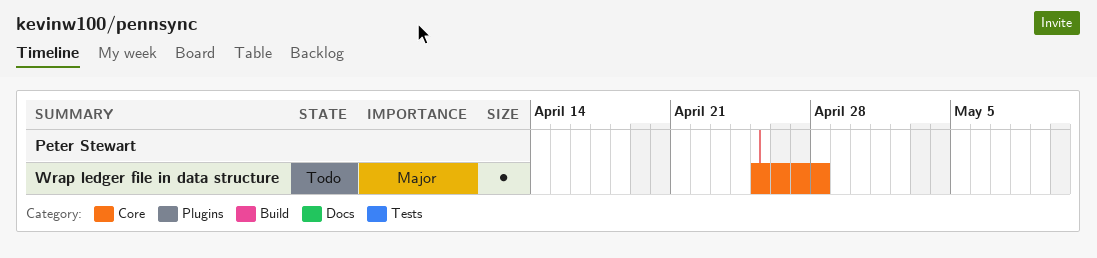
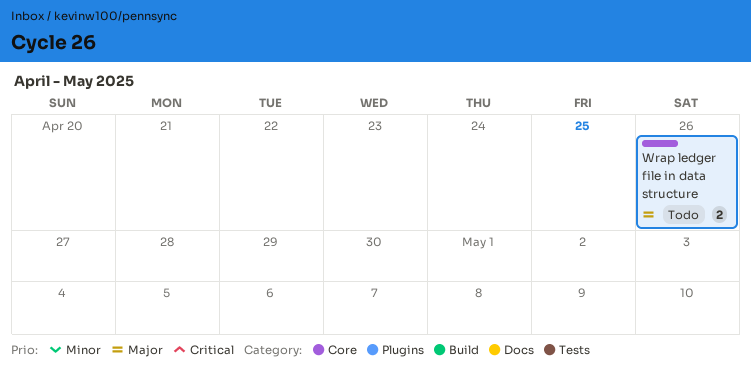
Wrap ledger file in data structure, estimate: 1 -> 2
Wrap ledger file in data structure, due: Apr 28 -> Apr 26

